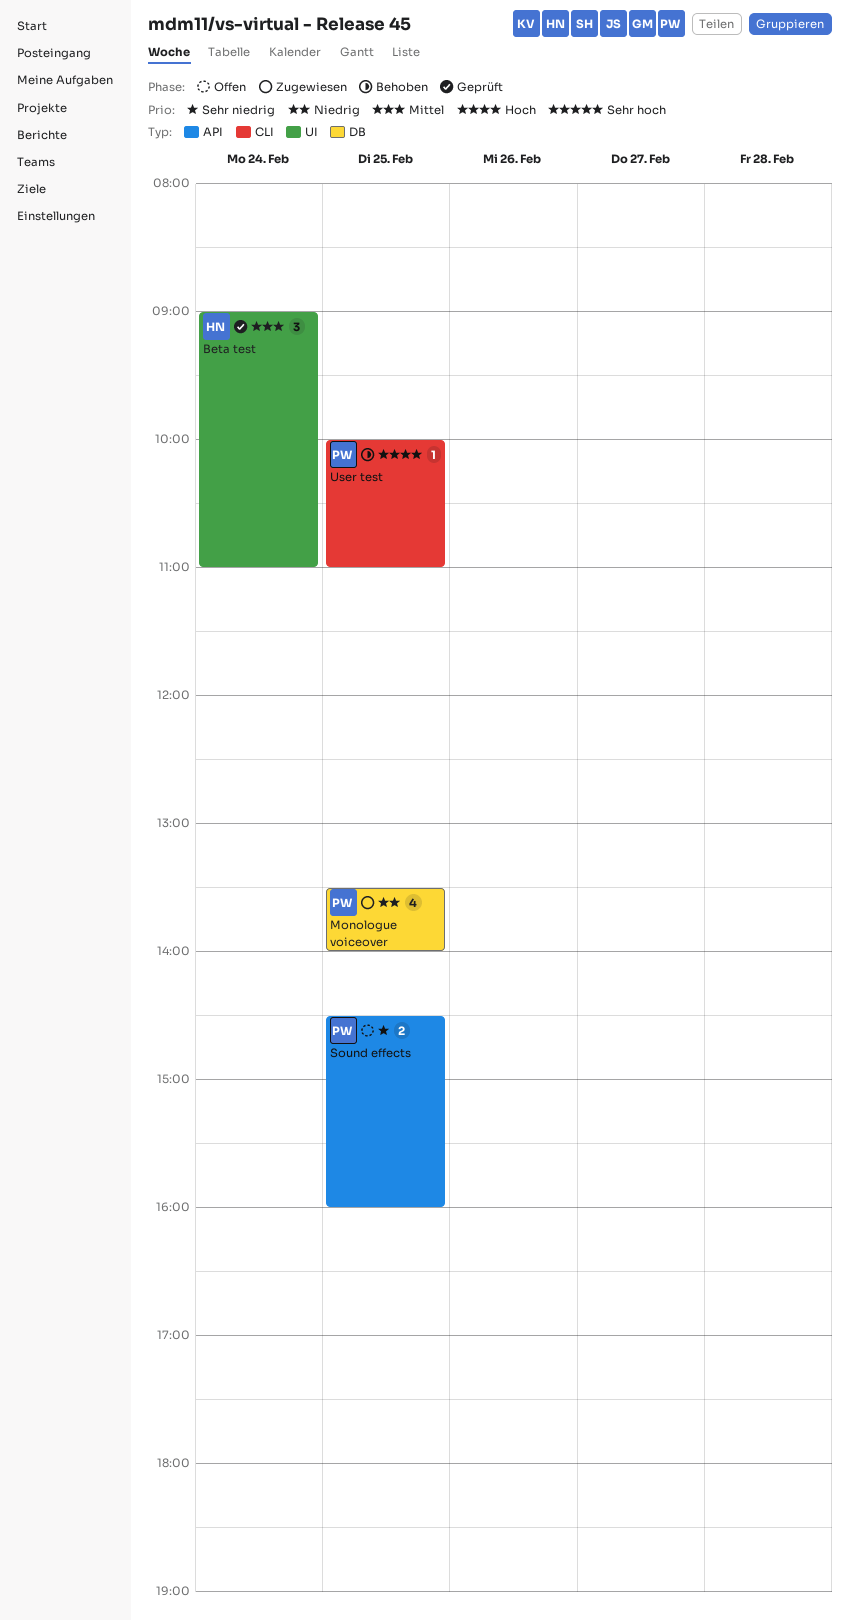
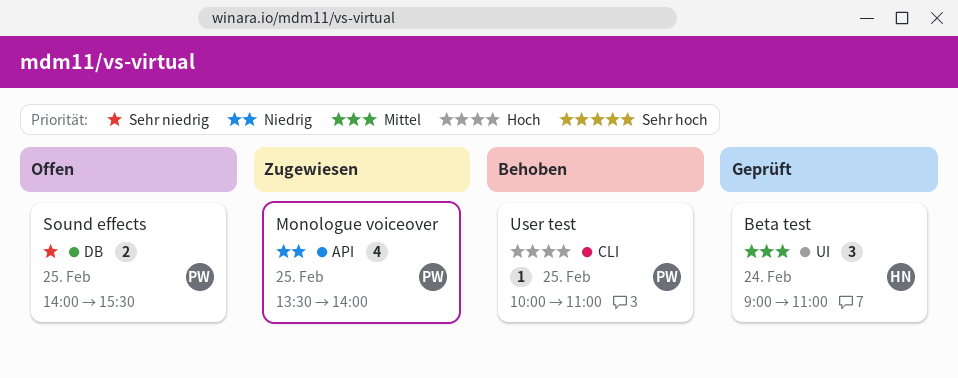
Monologue voiceover, label: DB -> API
Sound effects, label: API -> DB
Sound effects, begins: 14:30 -> 14:00
Sound effects, ends: 16:00 -> 15:30

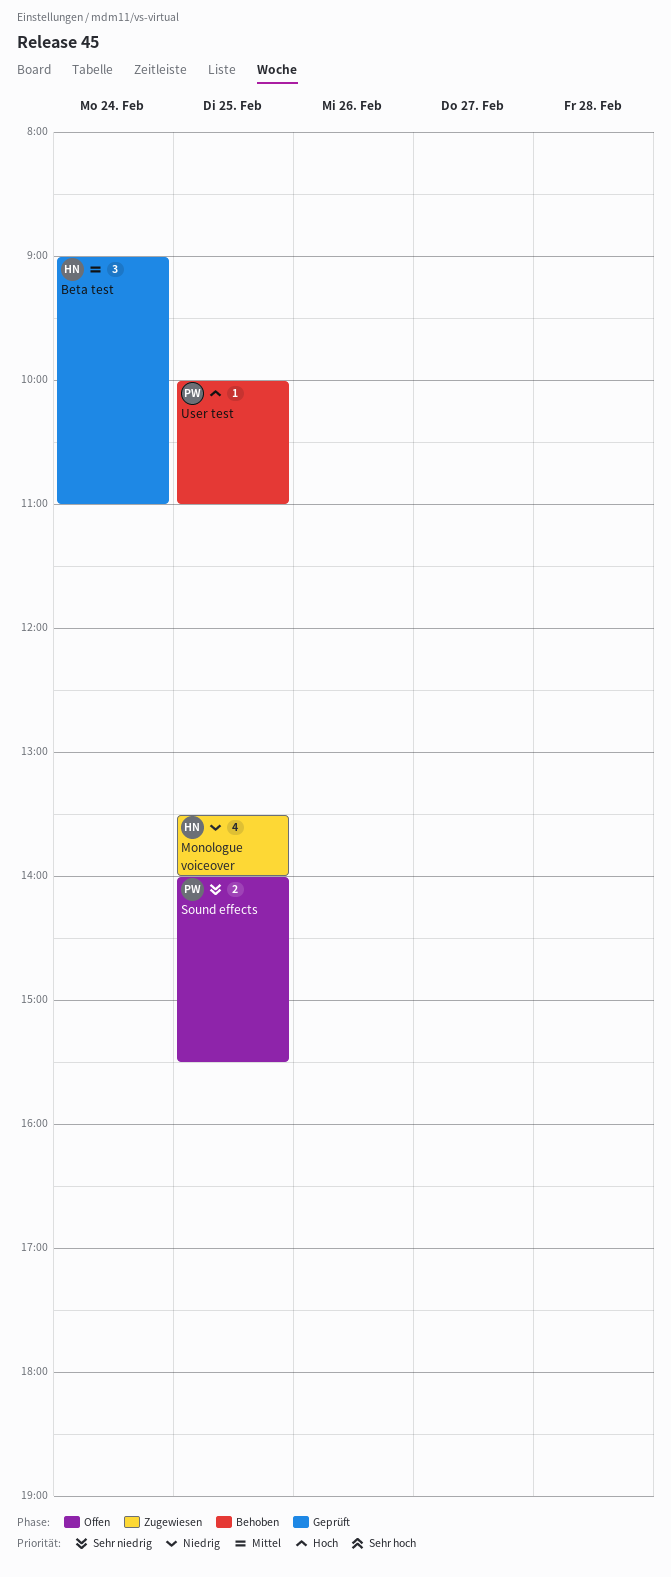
Monologue voiceover, owner: PW -> HN

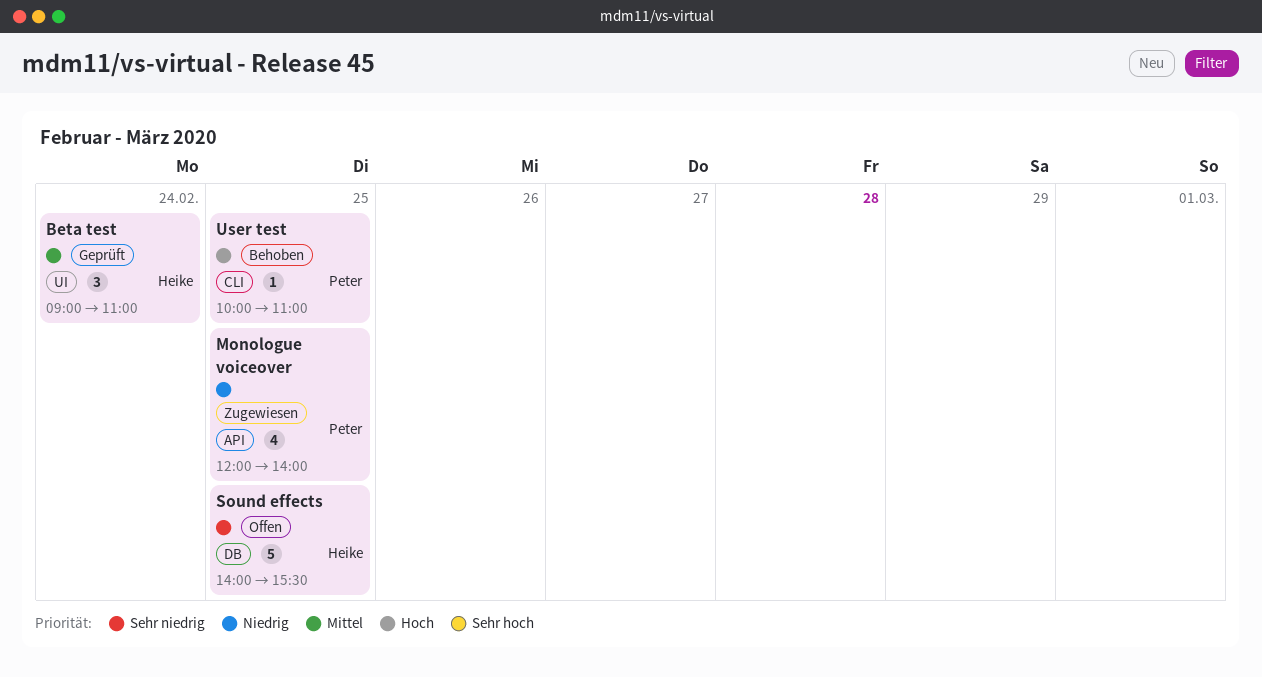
Monologue voiceover, owner: Heike -> Peter
Monologue voiceover, begins: 13:30 -> 12:00
Sound effects, owner: Peter -> Heike
Sound effects, estimate: 2 -> 5

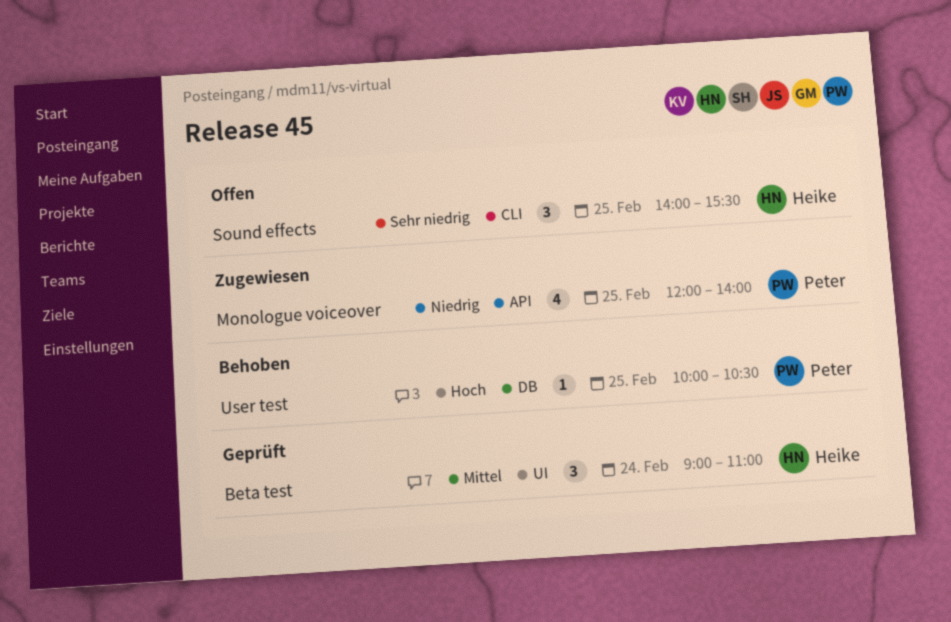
Sound effects, label: DB -> CLI
Sound effects, estimate: 5 -> 3
User test, label: CLI -> DB
User test, ends: 11:00 -> 10:30

